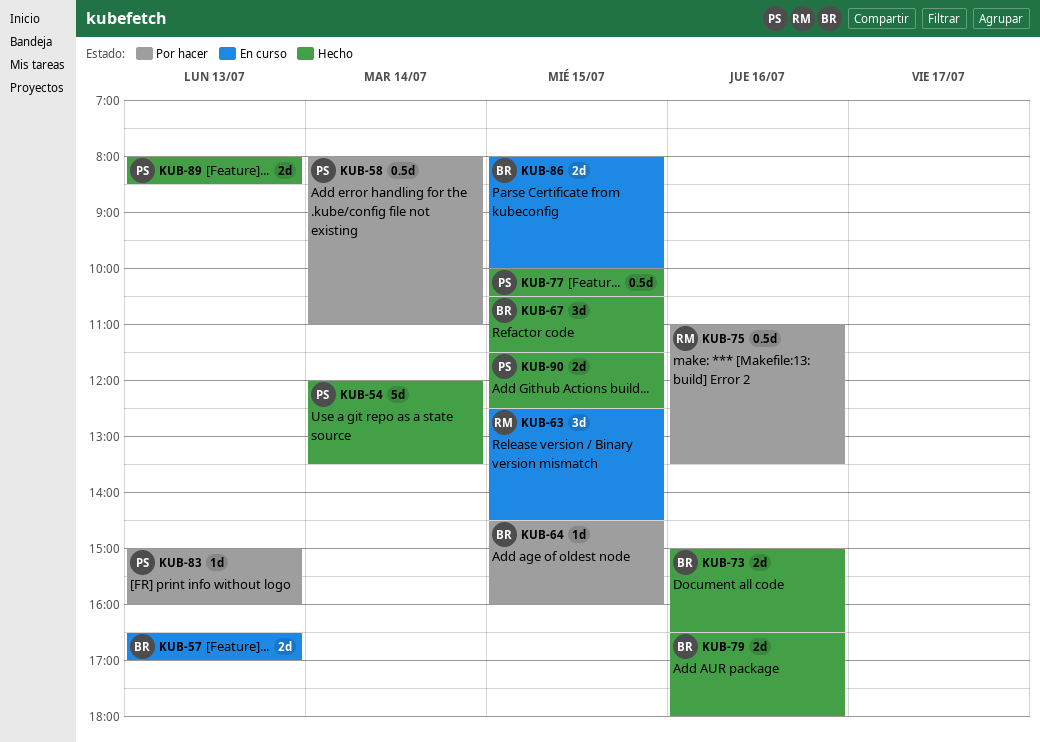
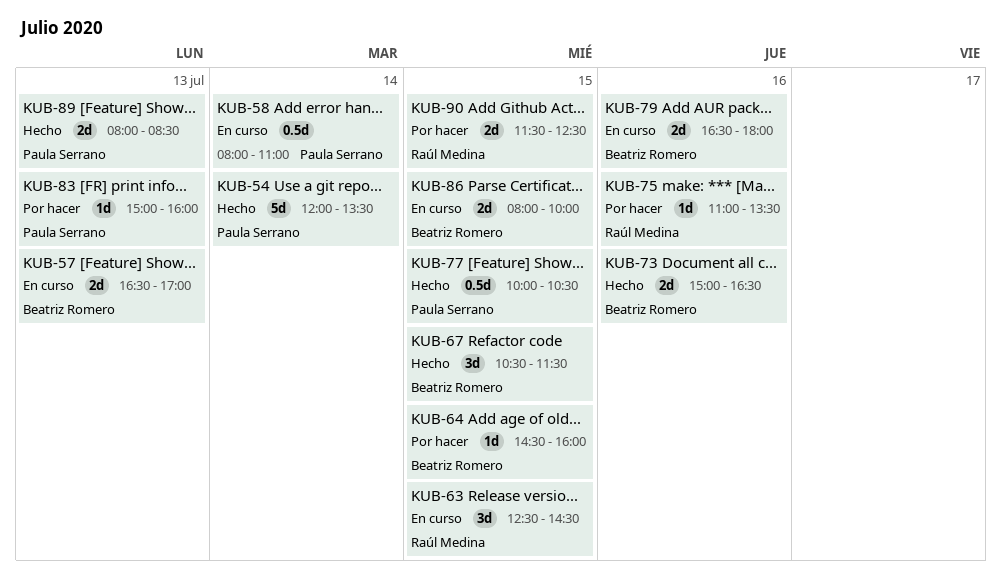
KUB-58, status: Por hacer -> En curso
KUB-75, estimate: 0.5d -> 1d
KUB-79, status: Hecho -> En curso
KUB-90, status: Hecho -> Por hacer
KUB-90, owner: Paula Serrano -> Raúl Medina

